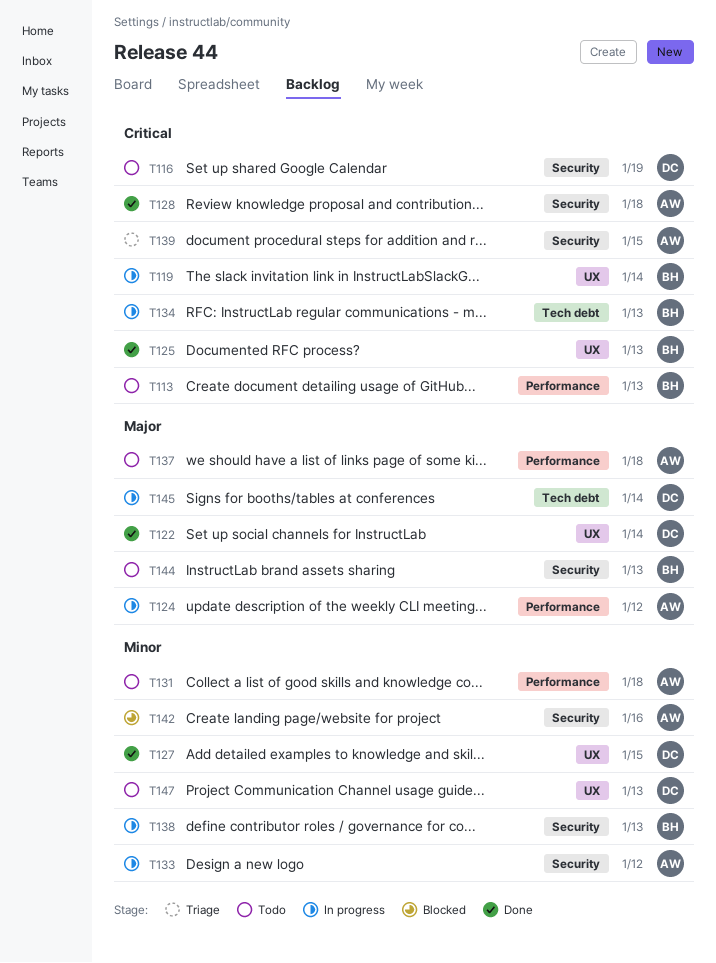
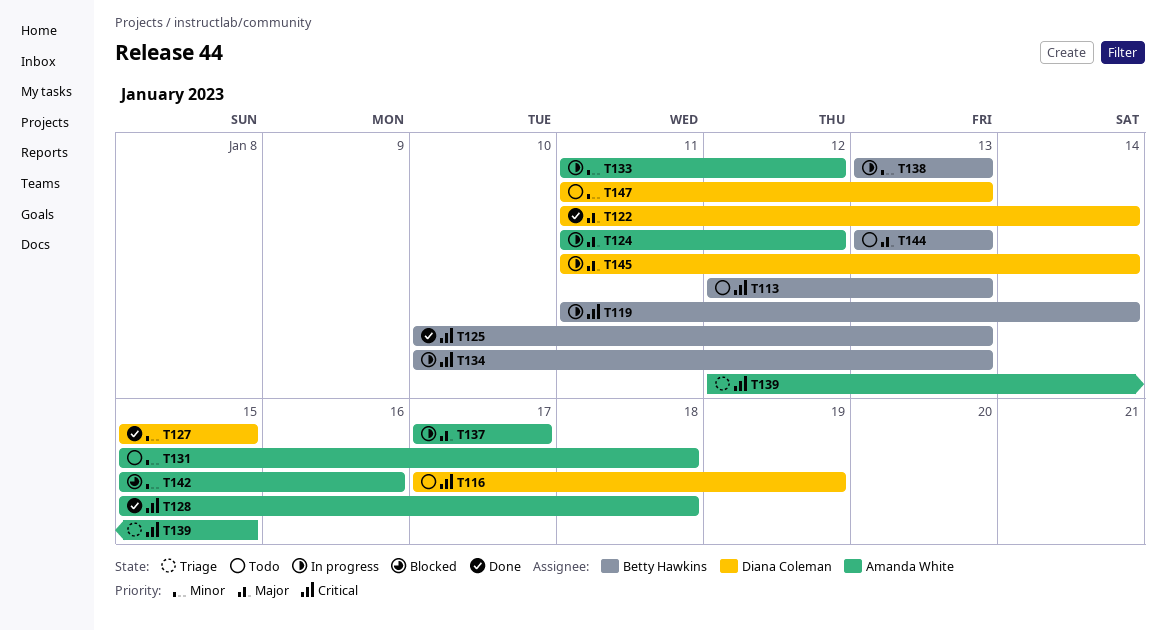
T137, status: Todo -> In progress
T137, due: Jan 18 -> Jan 17

